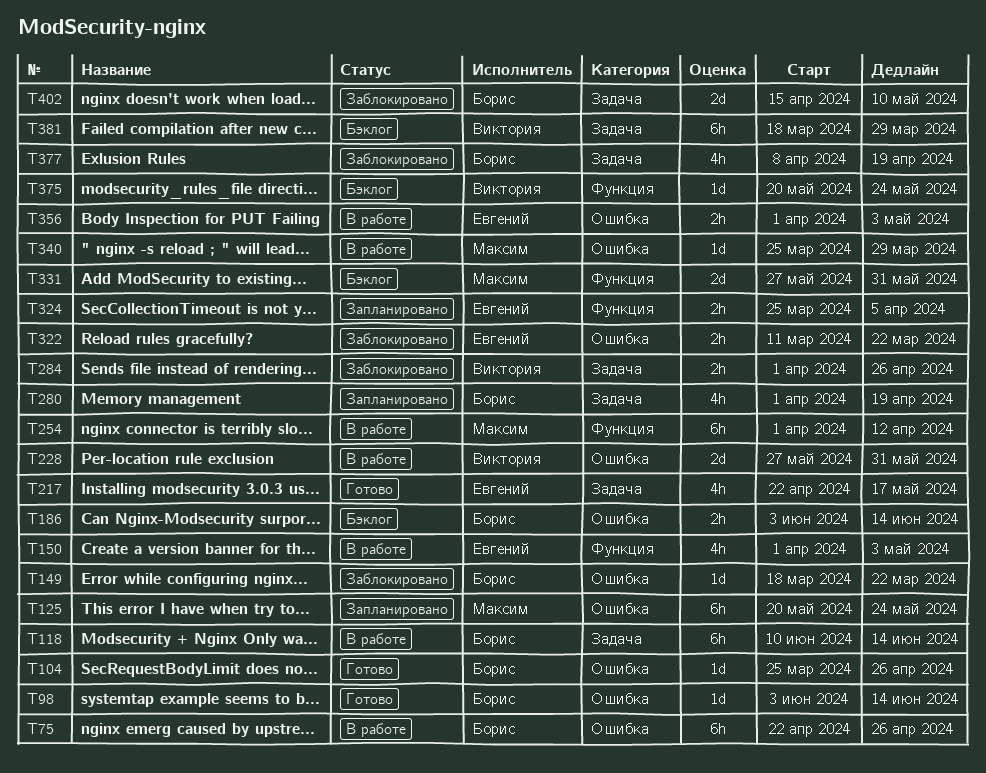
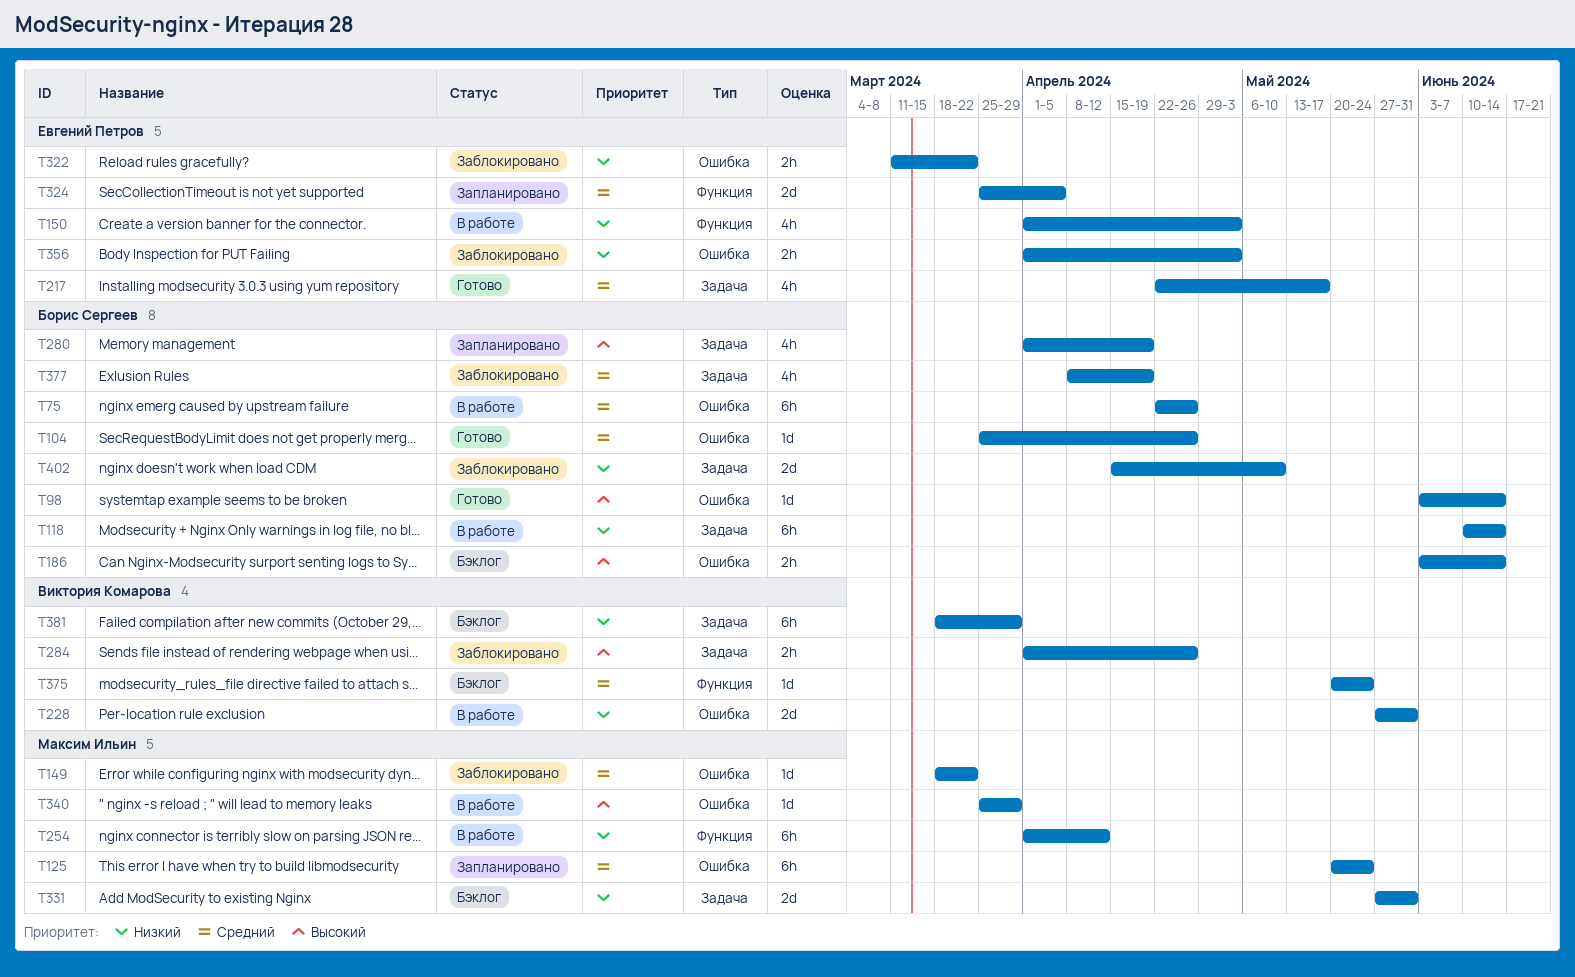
T149, owner: Борис Сергеев -> Максим Ильин
T324, estimate: 2h -> 2d
T331, label: Функция -> Задача
T356, status: В работе -> Заблокировано

